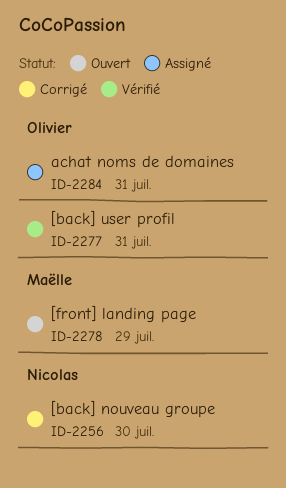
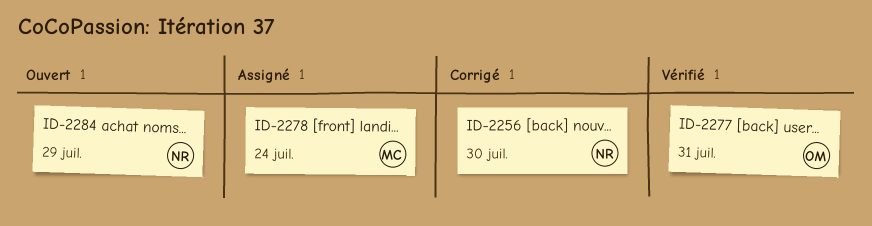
ID-2278, status: Ouvert -> Assigné
ID-2278, due: Jul 29 -> Jul 24
ID-2284, status: Assigné -> Ouvert
ID-2284, owner: Olivier -> Nicolas
ID-2284, due: Jul 31 -> Jul 29

